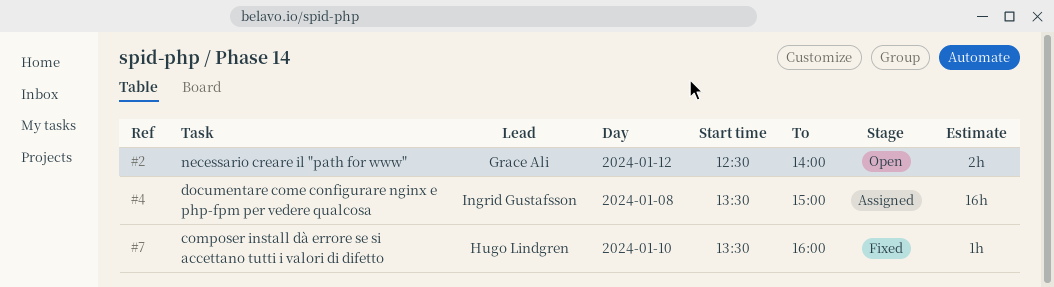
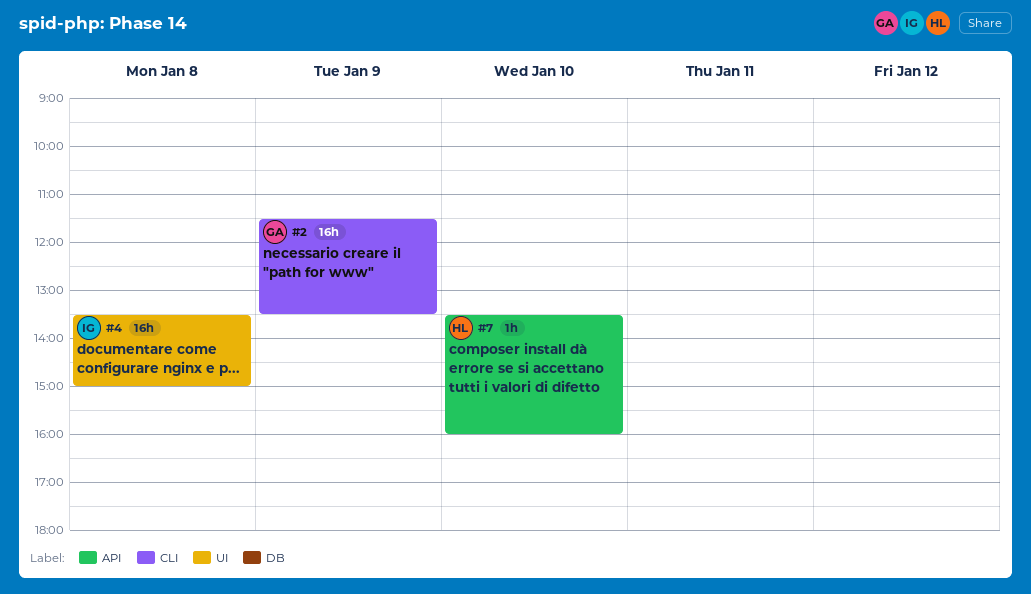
#2, estimate: 2h -> 16h
#2, day: Jan 12 -> Jan 9
#2, begins: 12:30 -> 11:30
#2, ends: 14:00 -> 13:30

